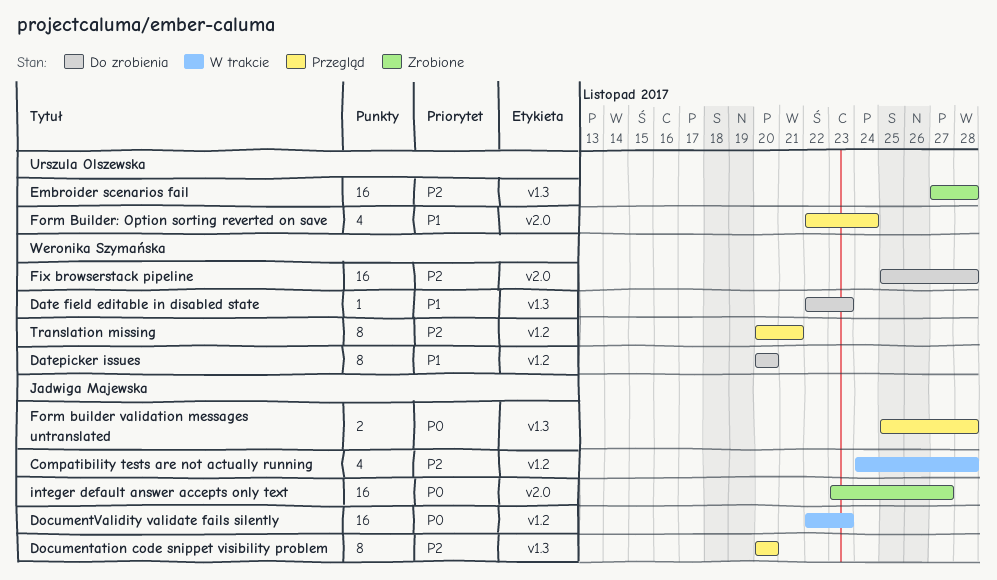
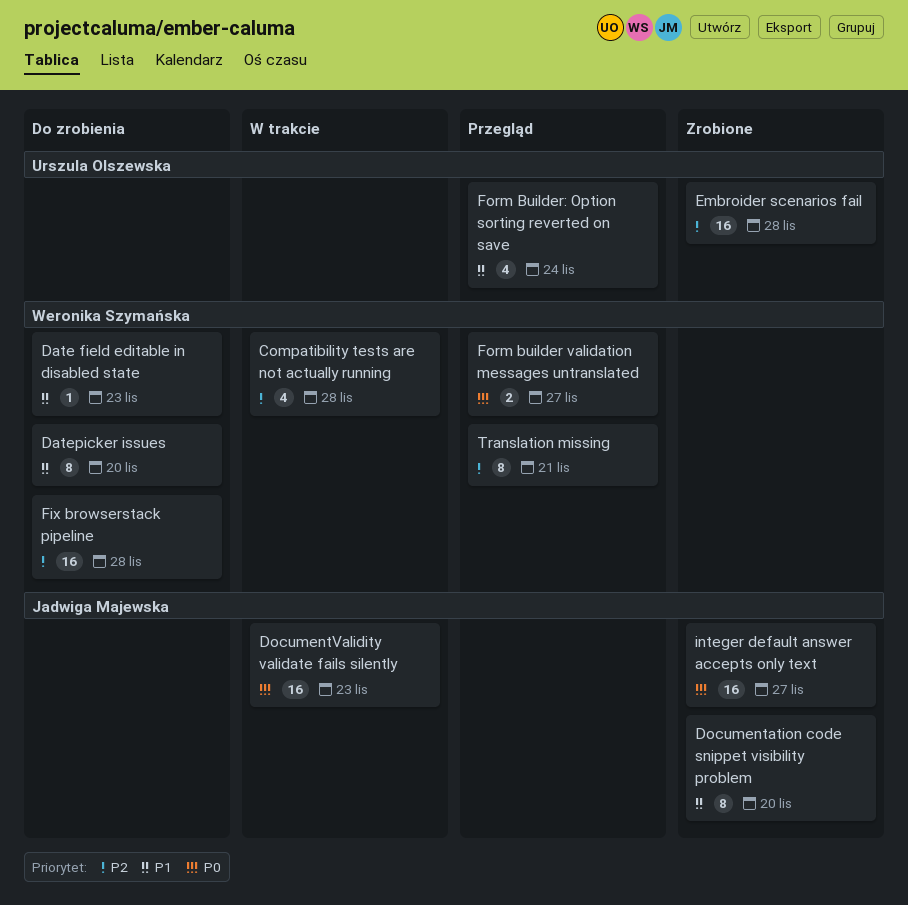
Compatibility tests are not actually running, owner: Jadwiga Majewska -> Weronika Szymańska
Documentation code snippet visibility problem, status: Przegląd -> Zrobione
Documentation code snippet visibility problem, priority: P2 -> P1
Form builder validation messages untranslated, owner: Jadwiga Majewska -> Weronika Szymańska
Form builder validation messages untranslated, due: Nov 28 -> Nov 27

